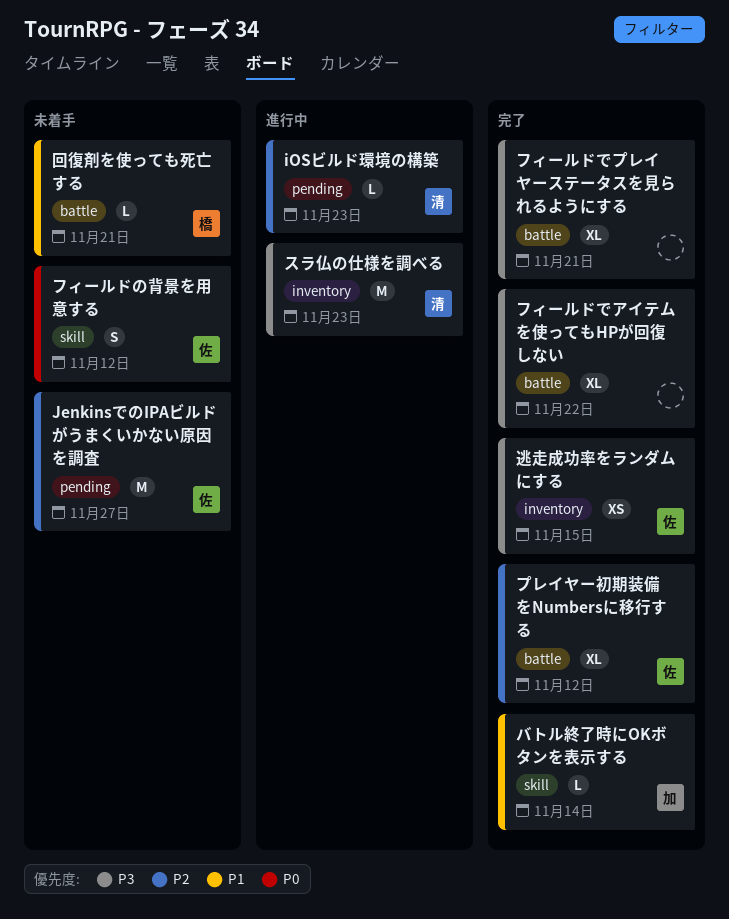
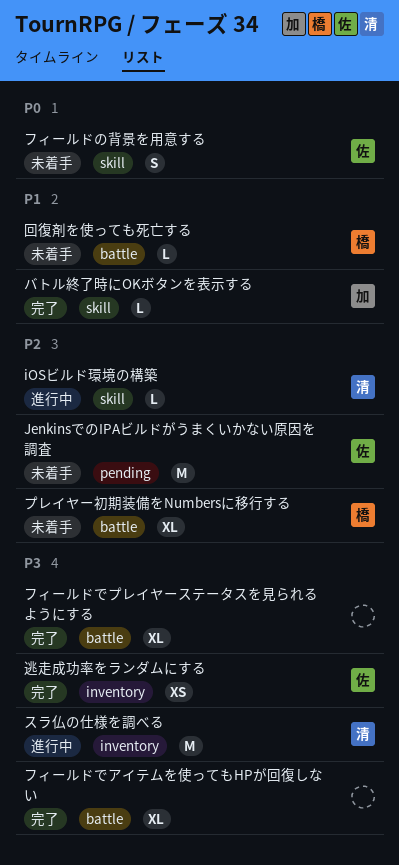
iOSビルド環境の構築, label: pending -> skill
プレイヤー初期装備をNumbersに移行する, status: 完了 -> 未着手
プレイヤー初期装備をNumbersに移行する, owner: 佐 -> 橋

